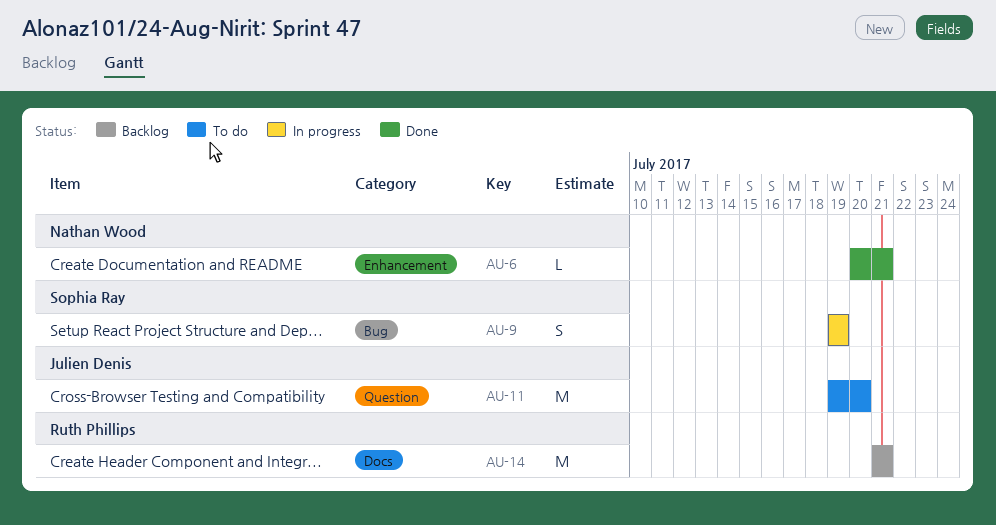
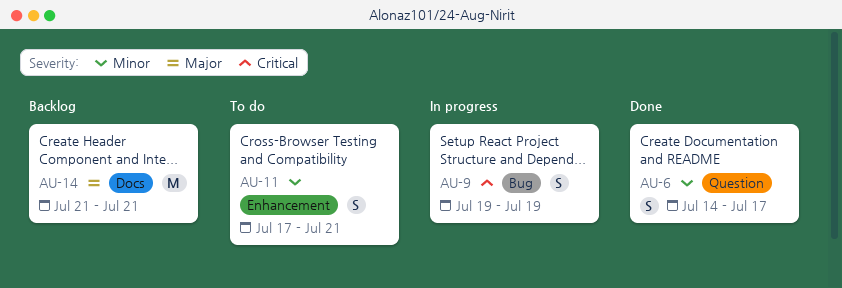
AU-6, label: Enhancement -> Question
AU-6, estimate: L -> S
AU-6, start: Jul 20 -> Jul 14
AU-6, due: Jul 21 -> Jul 17
AU-11, label: Question -> Enhancement
AU-11, estimate: M -> S
AU-11, start: Jul 19 -> Jul 17
AU-11, due: Jul 20 -> Jul 21

